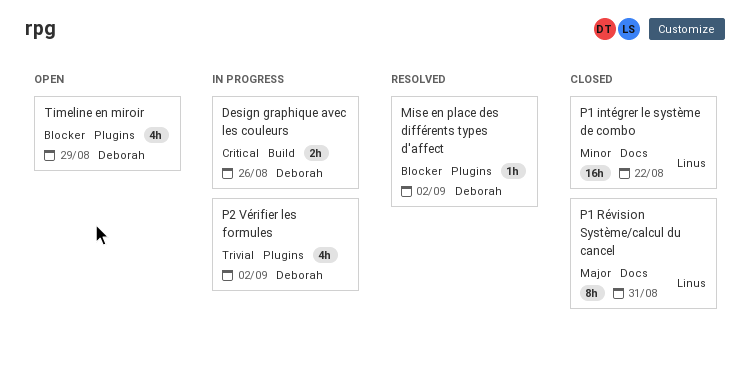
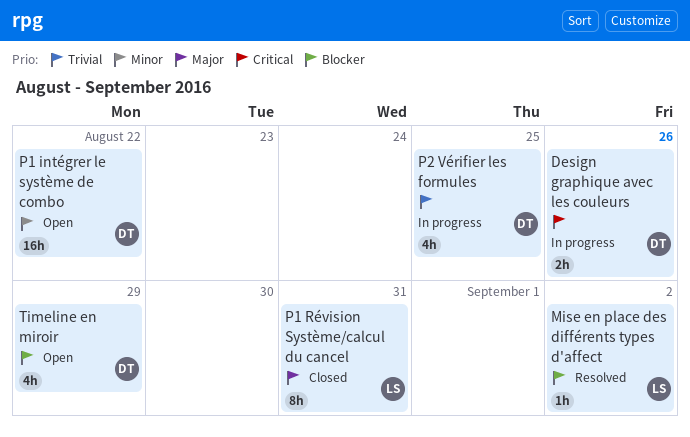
Mise en place des différents types d'affect, owner: Deborah -> Linus
P1 intégrer le système de combo, status: Closed -> Open
P1 intégrer le système de combo, owner: Linus -> Deborah
P2 Vérifier les formules, due: Sep 2 -> Aug 25

